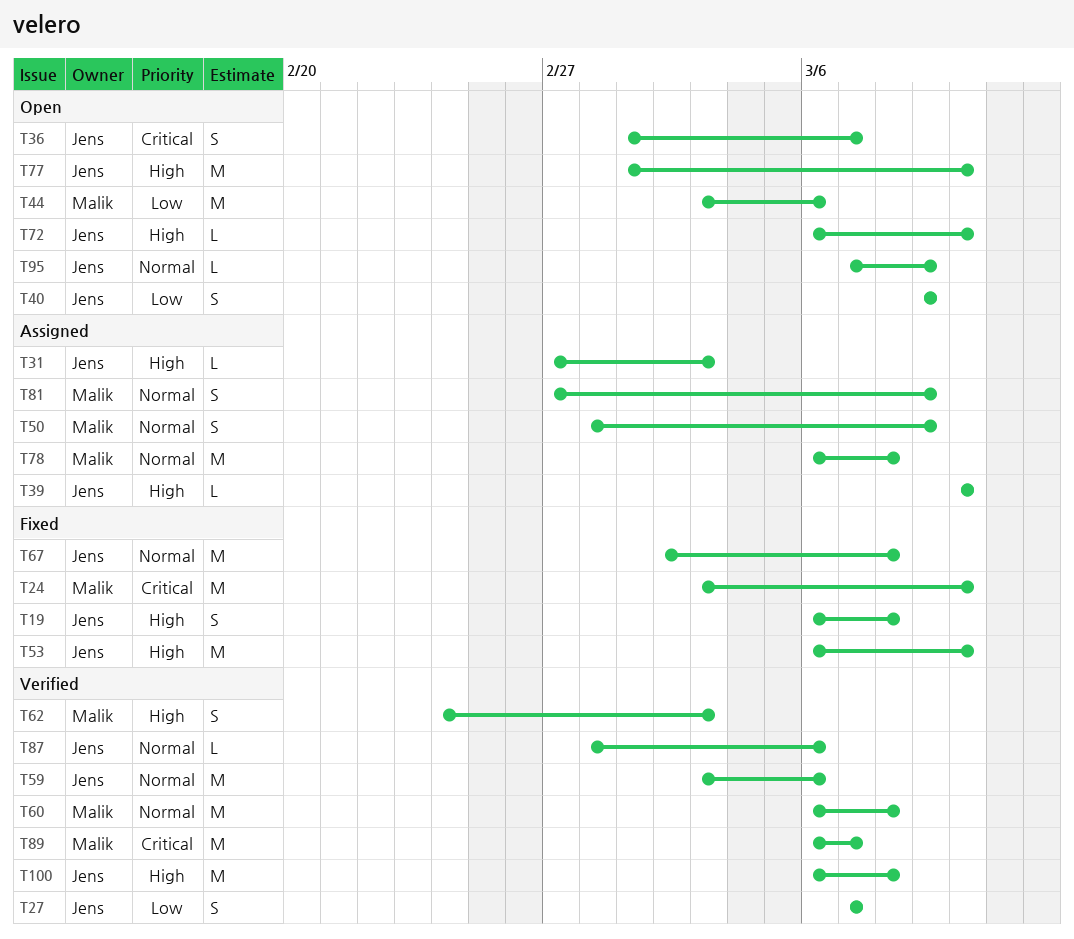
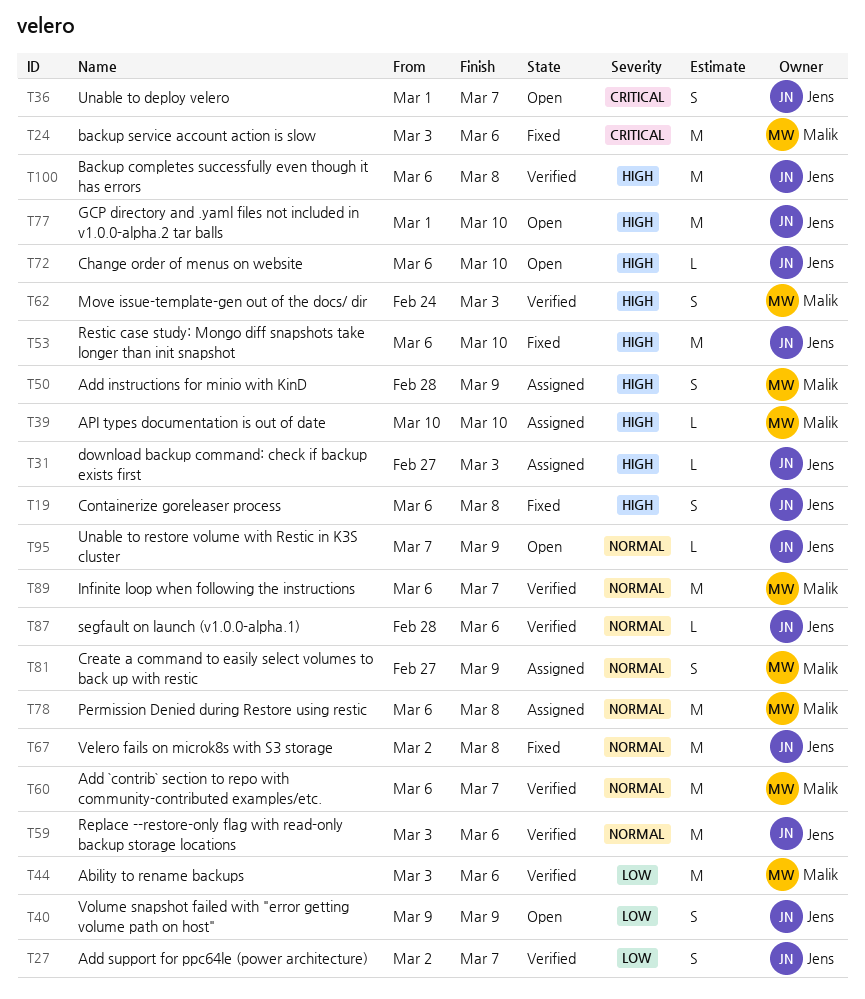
T24, due: Mar 10 -> Mar 6
T27, start: Mar 7 -> Mar 2
T39, owner: Jens -> Malik
T44, status: Open -> Verified
T50, priority: Normal -> High
T60, due: Mar 8 -> Mar 7
T89, priority: Critical -> Normal

